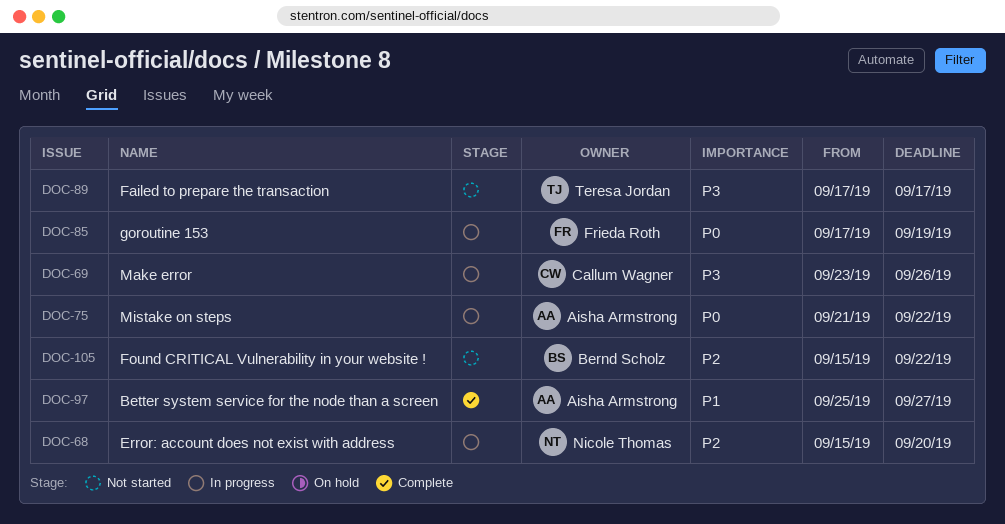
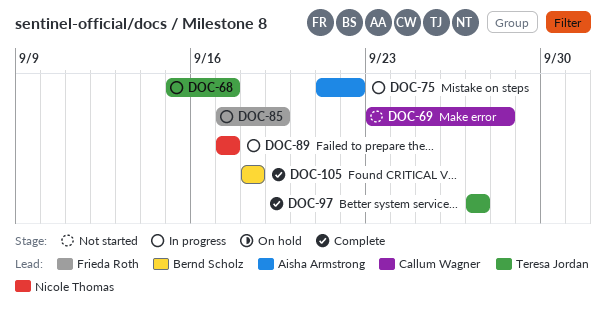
DOC-68, owner: Nicole Thomas -> Teresa Jordan
DOC-68, due: Sep 20 -> Sep 17
DOC-69, status: In progress -> Not started
DOC-69, due: Sep 26 -> Sep 28
DOC-89, status: Not started -> In progress
DOC-89, owner: Teresa Jordan -> Nicole Thomas
DOC-97, owner: Aisha Armstrong -> Teresa Jordan
DOC-97, start: Sep 25 -> Sep 27
DOC-105, status: Not started -> Complete
DOC-105, start: Sep 15 -> Sep 18
DOC-105, due: Sep 22 -> Sep 18

